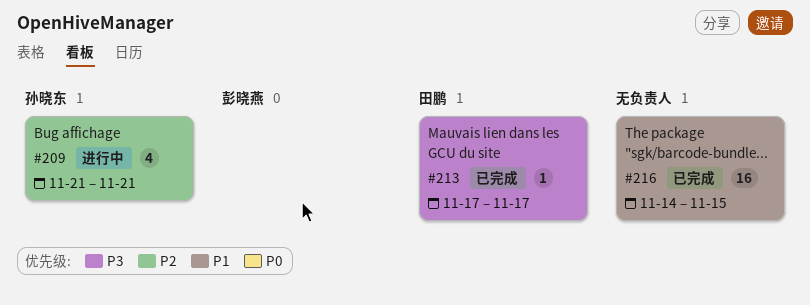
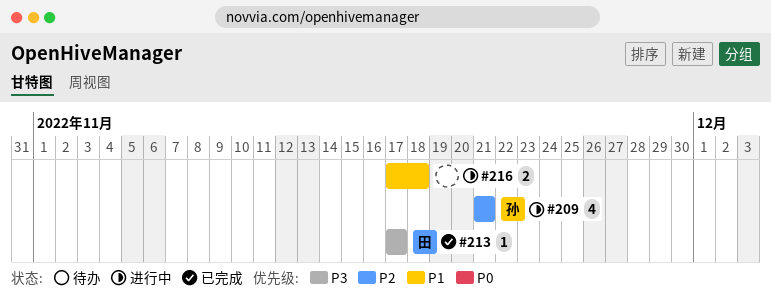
#216, status: 已完成 -> 进行中
#216, estimate: 16 -> 2
#216, start: Nov 14 -> Nov 17
#216, due: Nov 15 -> Nov 18

